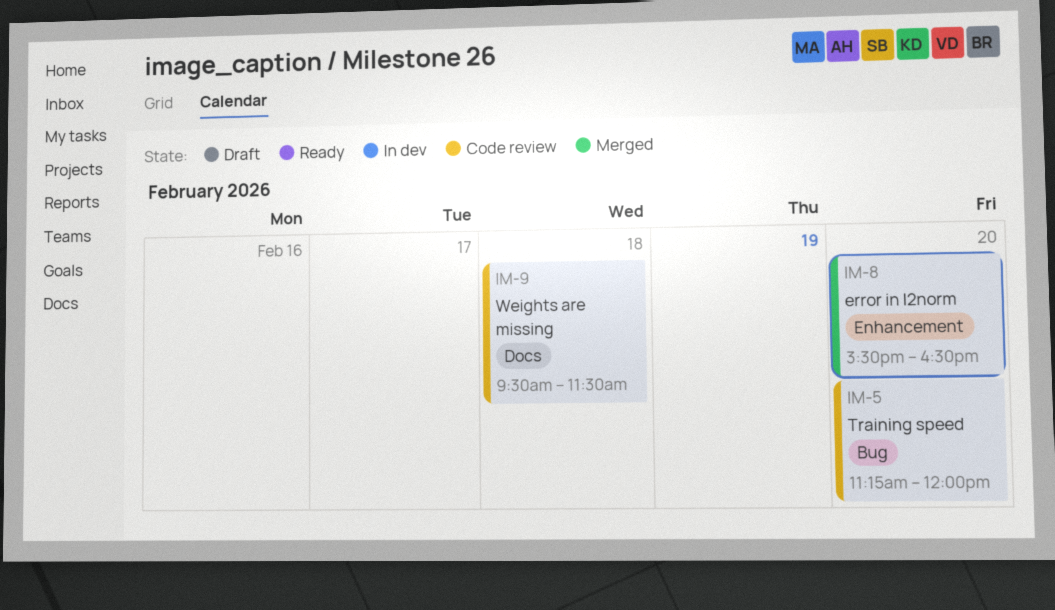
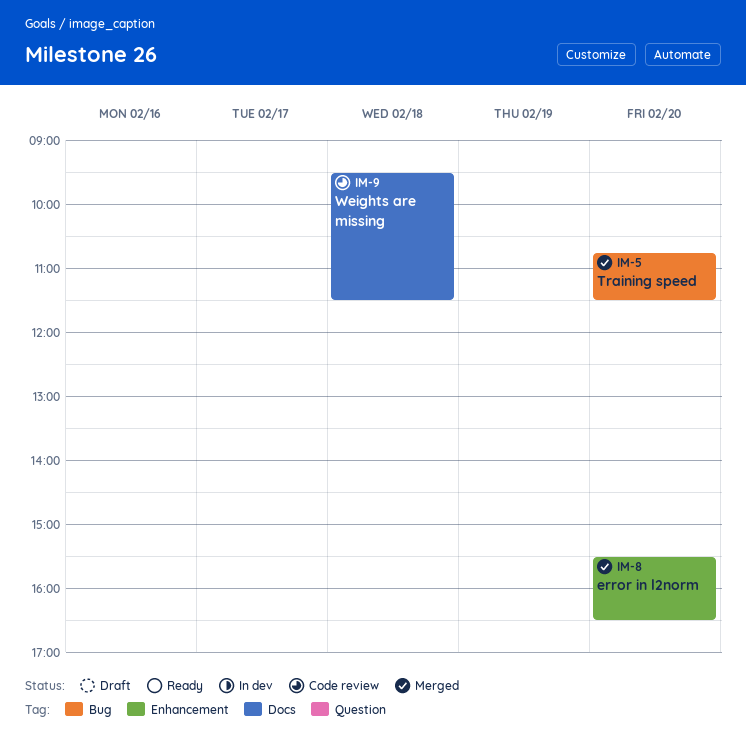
IM-5, status: Code review -> Merged
IM-5, begins: 11:15 -> 10:45
IM-5, ends: 12:00 -> 11:30

